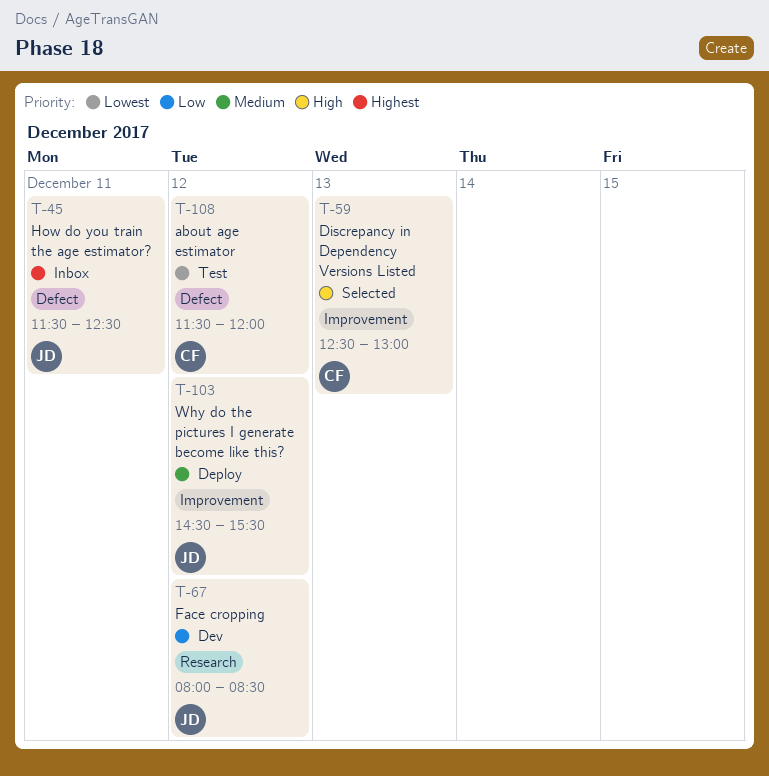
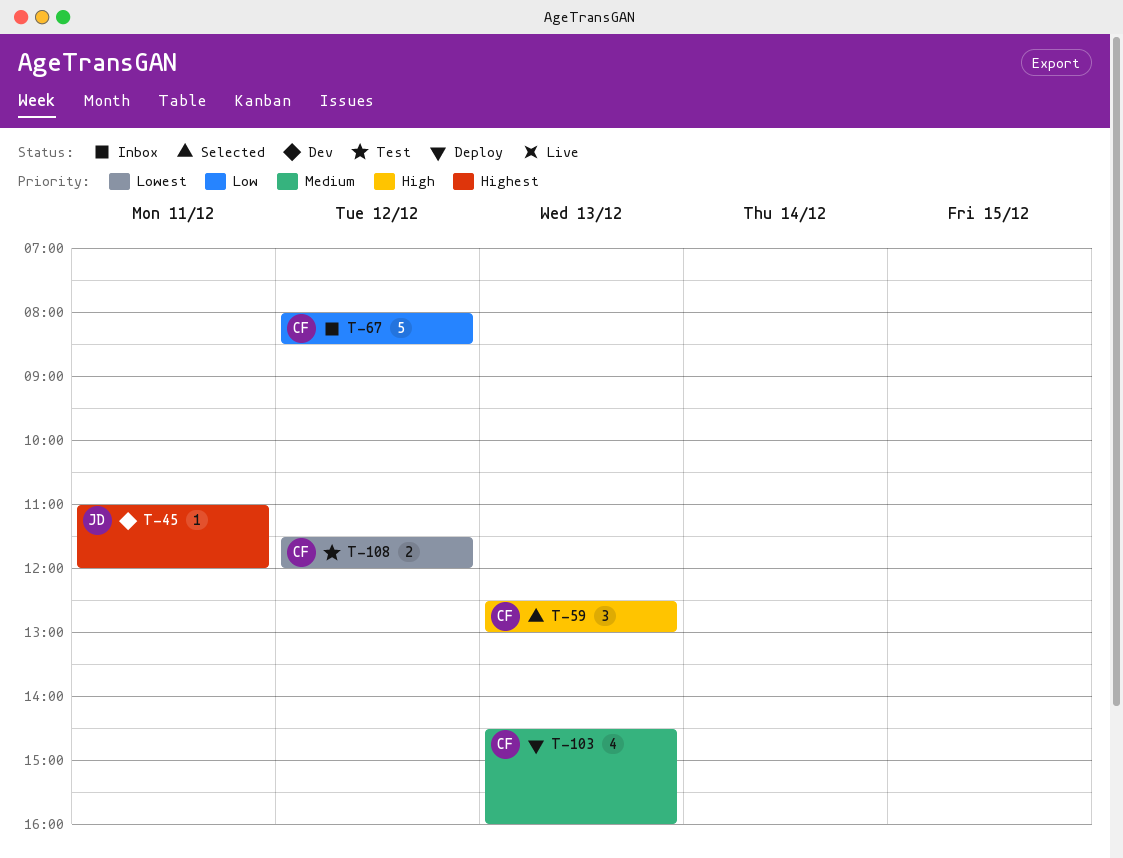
T-45, status: Inbox -> Dev
T-45, begins: 11:30 -> 11:00
T-45, ends: 12:30 -> 12:00
T-67, status: Dev -> Inbox
T-67, owner: JD -> CF
T-103, owner: JD -> CF
T-103, day: Dec 12 -> Dec 13
T-103, ends: 15:30 -> 16:00

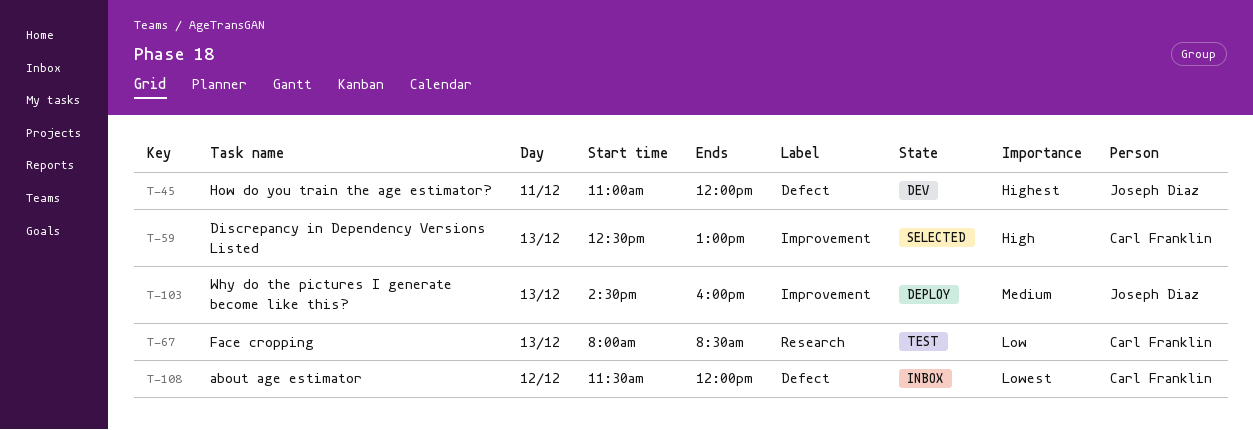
T-67, status: Inbox -> Test
T-67, day: Dec 12 -> Dec 13
T-103, owner: Carl Franklin -> Joseph Diaz
T-108, status: Test -> Inbox

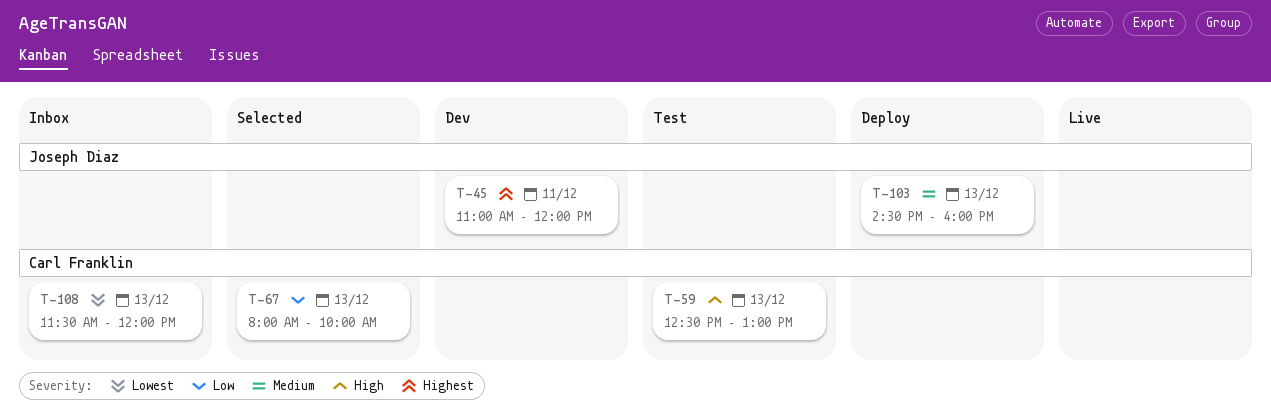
T-59, status: Selected -> Test
T-67, status: Test -> Selected
T-67, ends: 08:30 -> 10:00
T-108, day: Dec 12 -> Dec 13

